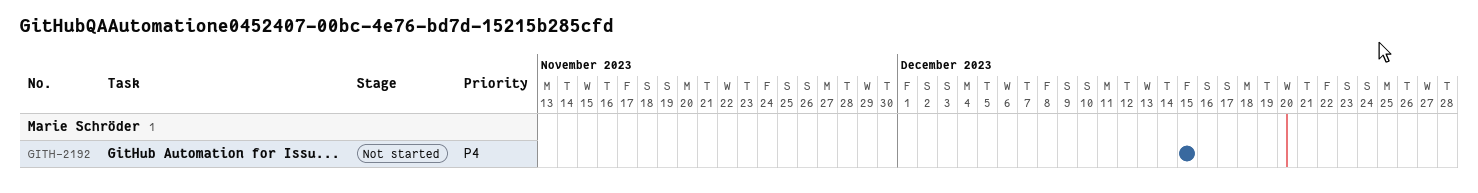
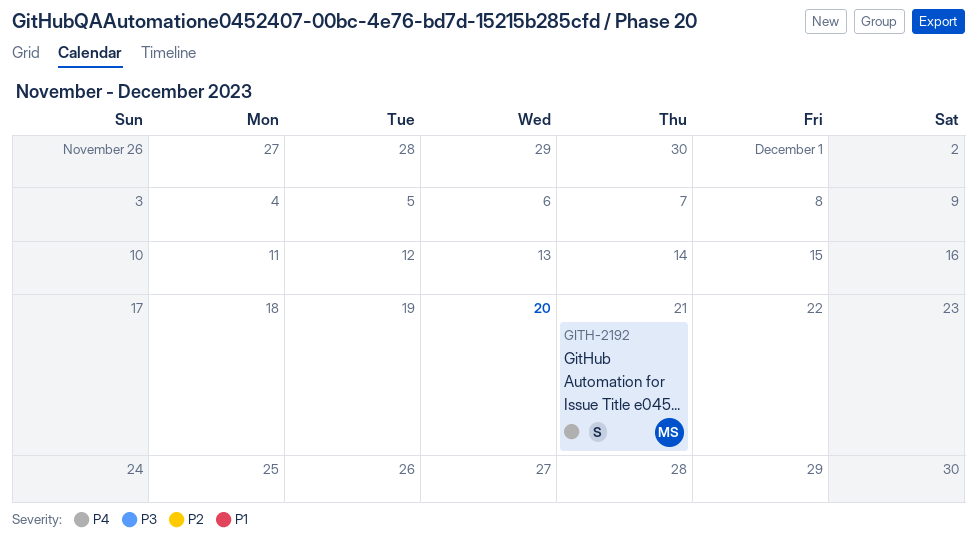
GITH-2192, due: Dec 15 -> Dec 21

